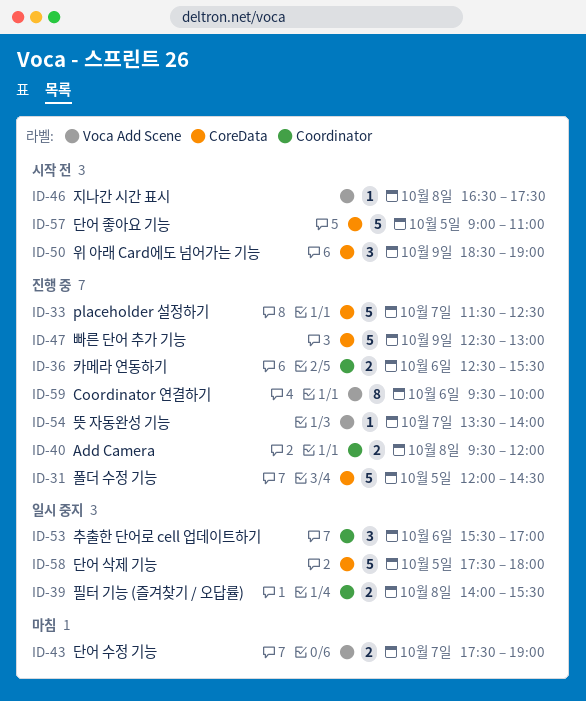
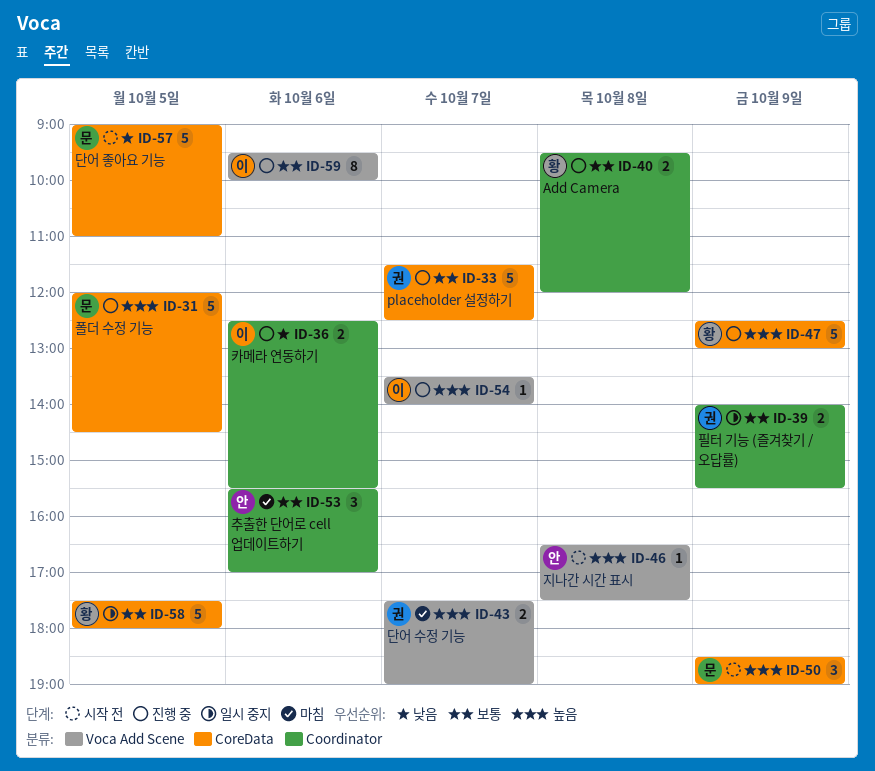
ID-39, day: Oct 8 -> Oct 9
ID-53, status: 일시 중지 -> 마침

